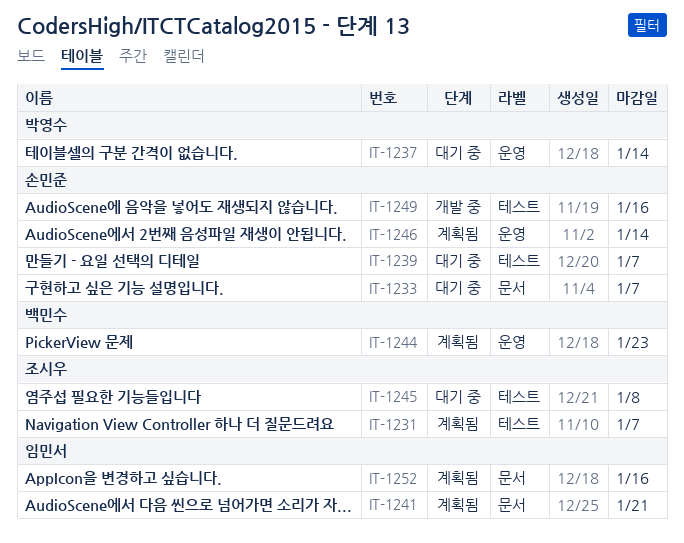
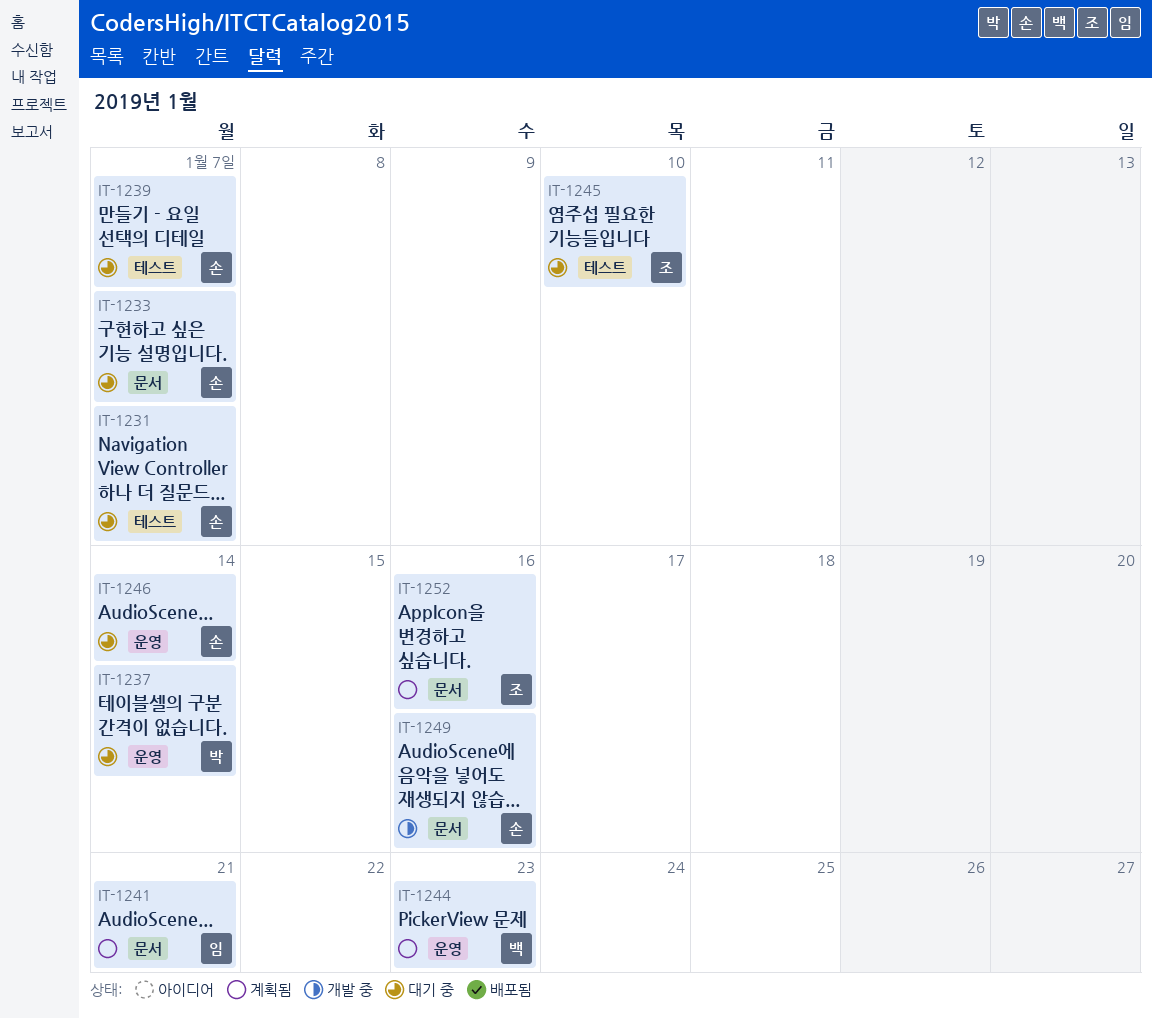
IT-1231, status: 계획됨 -> 대기 중
IT-1231, owner: 조시우 -> 손민준
IT-1245, due: Jan 8 -> Jan 10
IT-1246, status: 계획됨 -> 대기 중
IT-1249, label: 테스트 -> 문서
IT-1252, owner: 임민서 -> 조시우

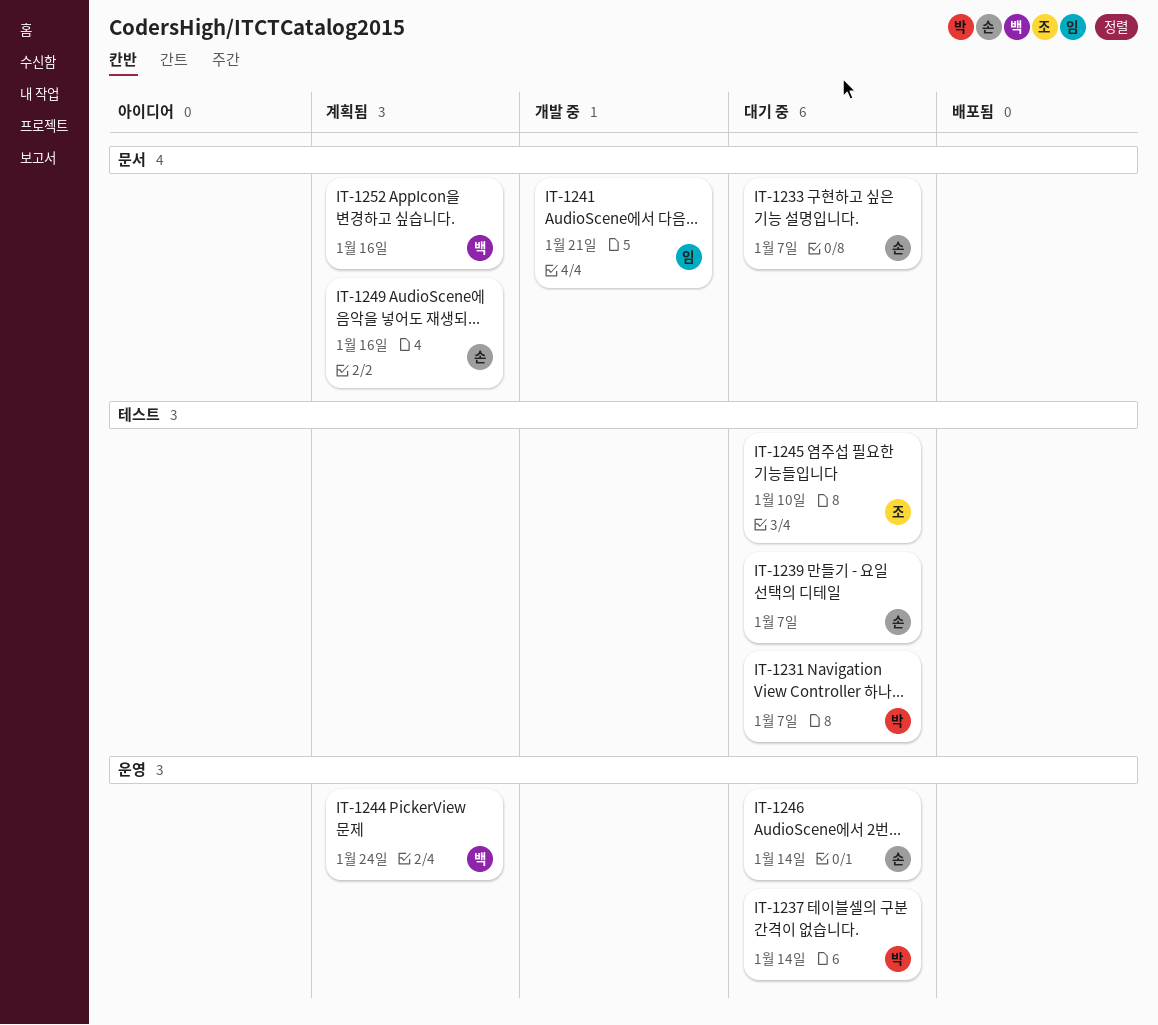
IT-1231, owner: 손 -> 박
IT-1241, status: 계획됨 -> 개발 중
IT-1244, due: Jan 23 -> Jan 24
IT-1249, status: 개발 중 -> 계획됨
IT-1252, owner: 조 -> 백

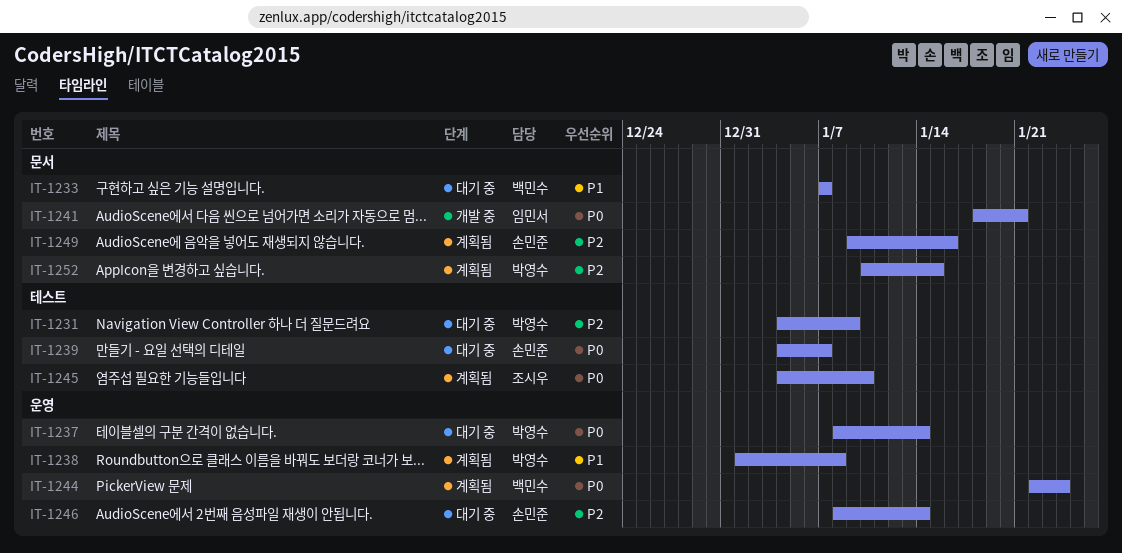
IT-1231, due: Jan 7 -> Jan 9
IT-1233, owner: 손민준 -> 백민수
IT-1238: none -> present
IT-1245, status: 대기 중 -> 계획됨
IT-1252, owner: 백민수 -> 박영수
IT-1252, due: Jan 16 -> Jan 15

